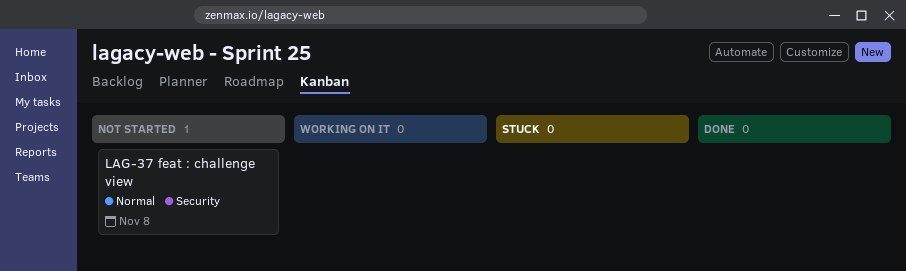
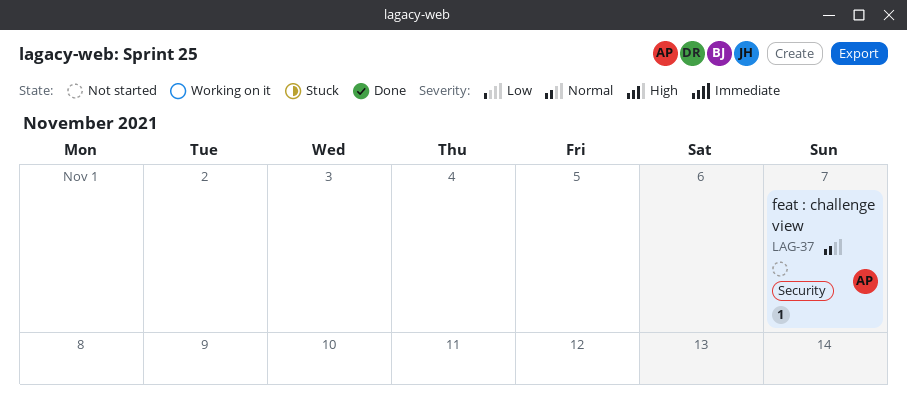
LAG-37, due: Nov 8 -> Nov 7

